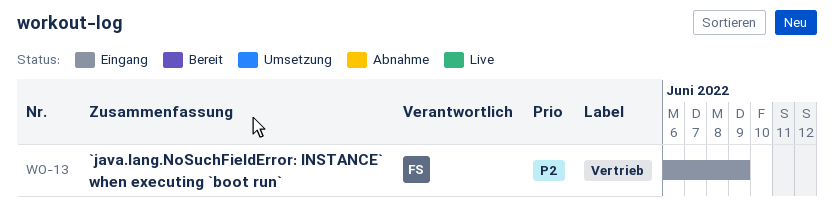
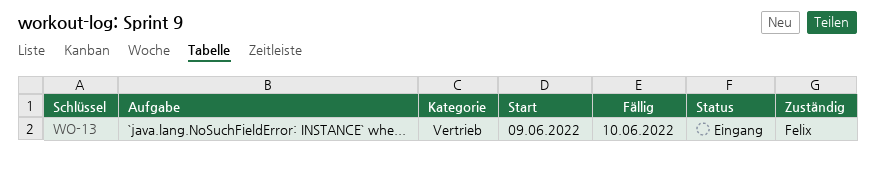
WO-13, start: Jun 6 -> Jun 9
WO-13, due: Jun 9 -> Jun 10

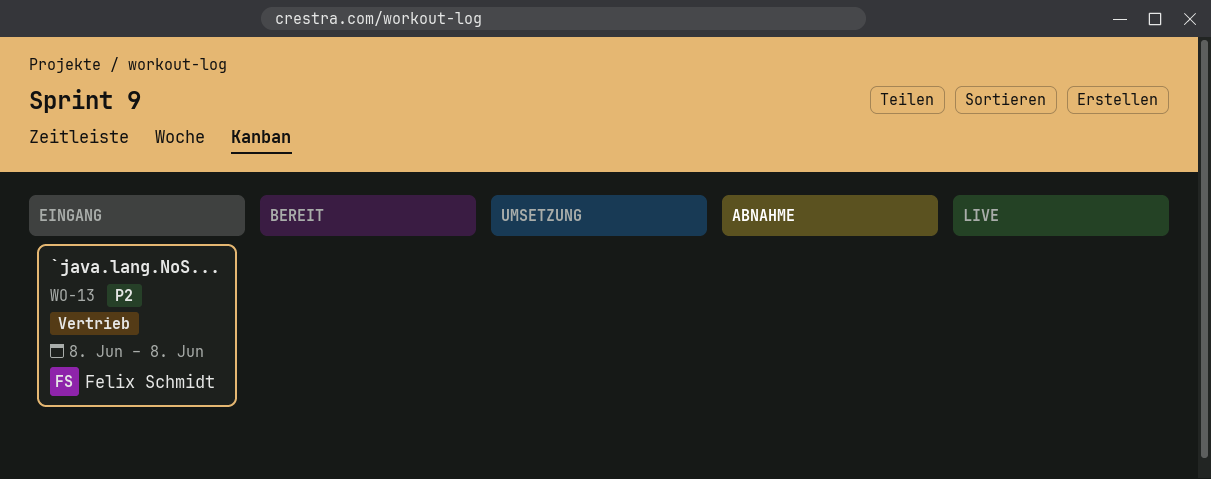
WO-13, start: Jun 9 -> Jun 8
WO-13, due: Jun 10 -> Jun 8

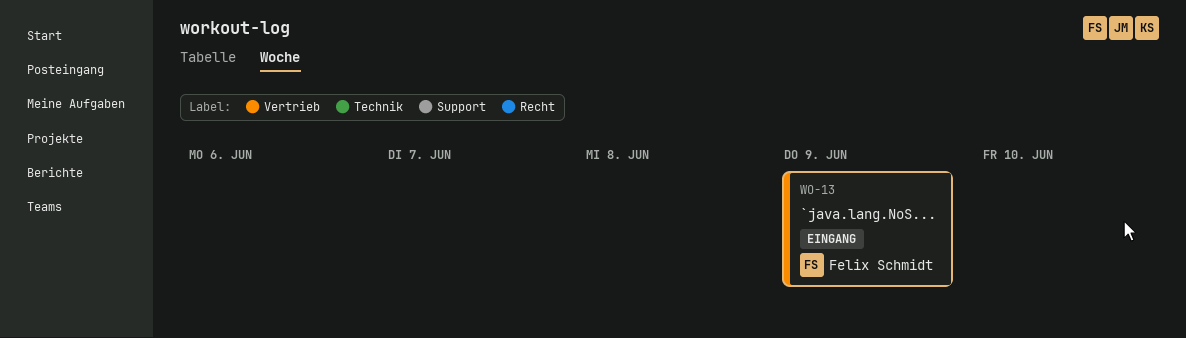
WO-13, due: Jun 8 -> Jun 9

